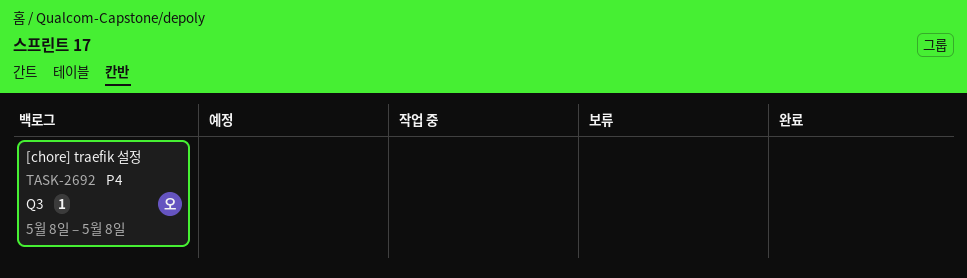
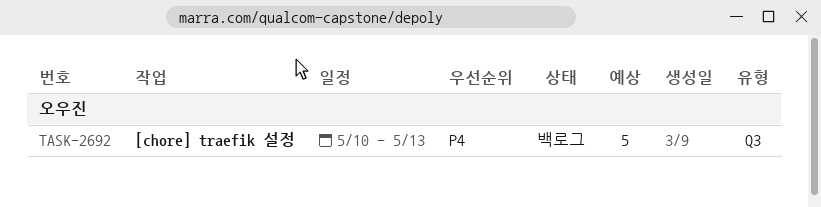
TASK-2692, estimate: 1 -> 5
TASK-2692, start: May 8 -> May 10
TASK-2692, due: May 8 -> May 13

